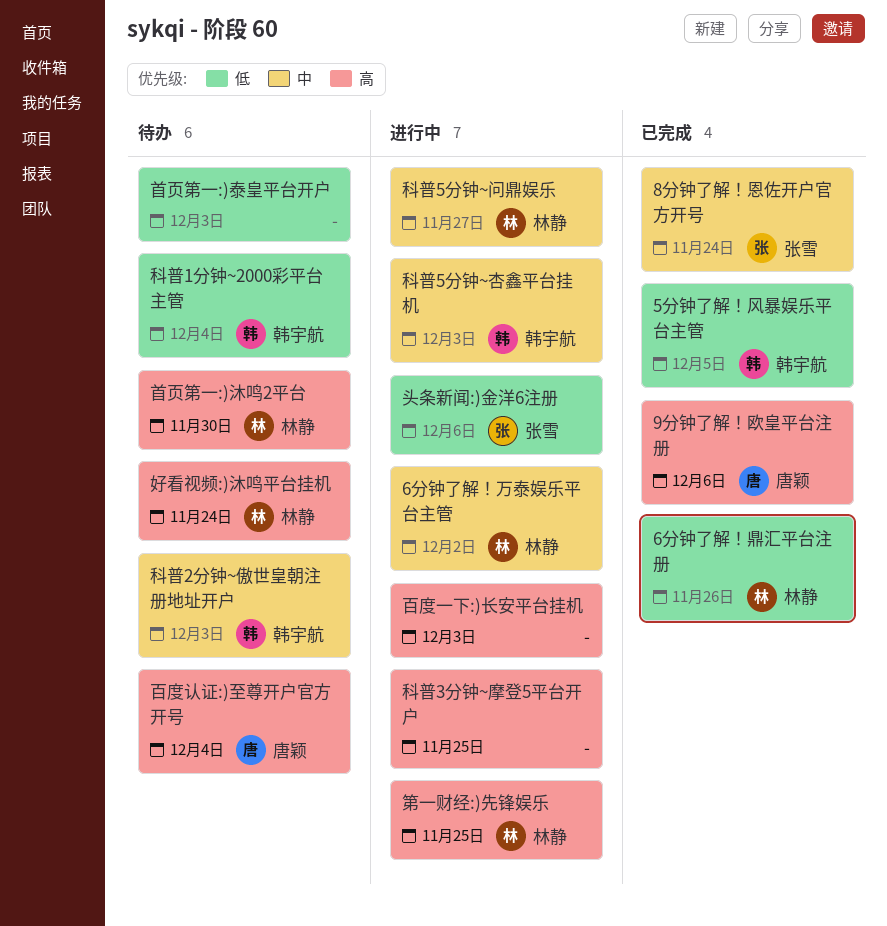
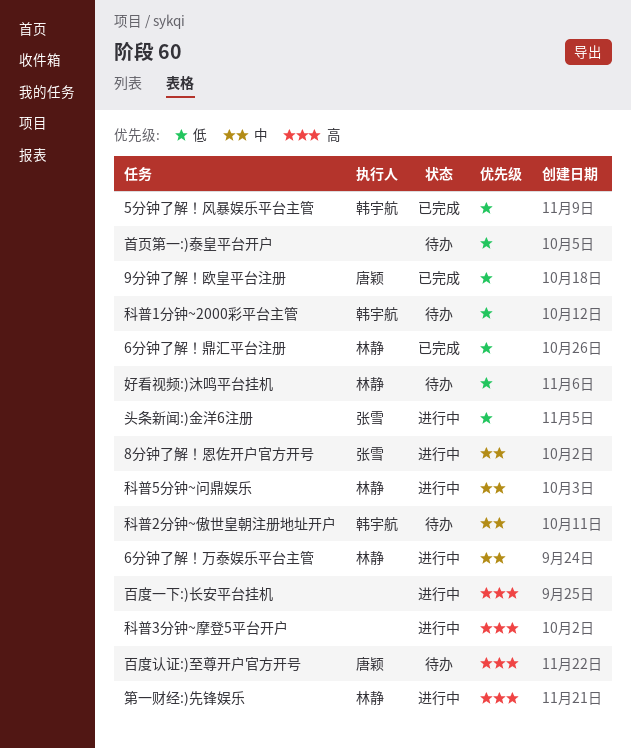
8分钟了解！恩佐开户官方开号, status: 已完成 -> 进行中
9分钟了解！欧皇平台注册, priority: 高 -> 低
好看视频:)沐鸣平台挂机, priority: 高 -> 低
科普5分钟~杏鑫平台挂机: present -> none
首页第一:)沐鸣2平台: present -> none

